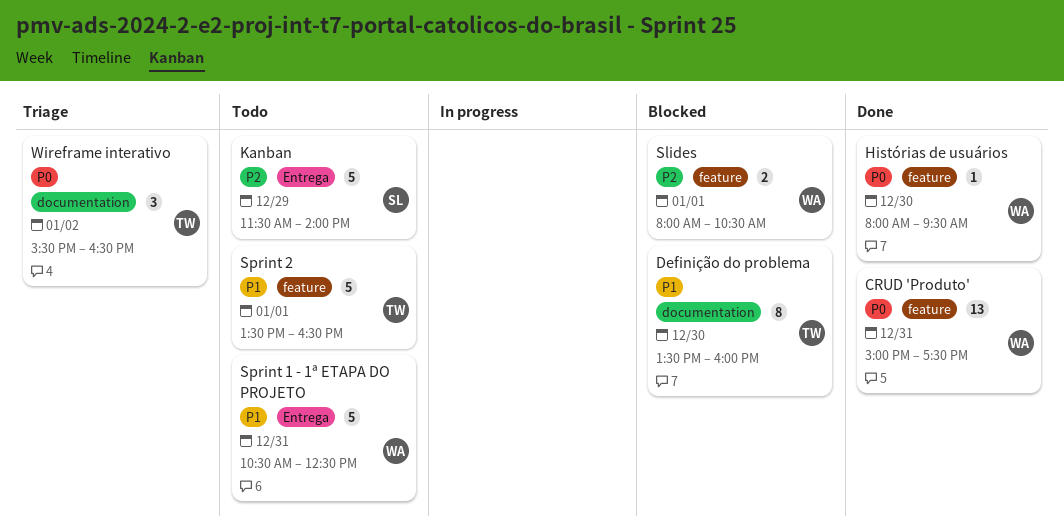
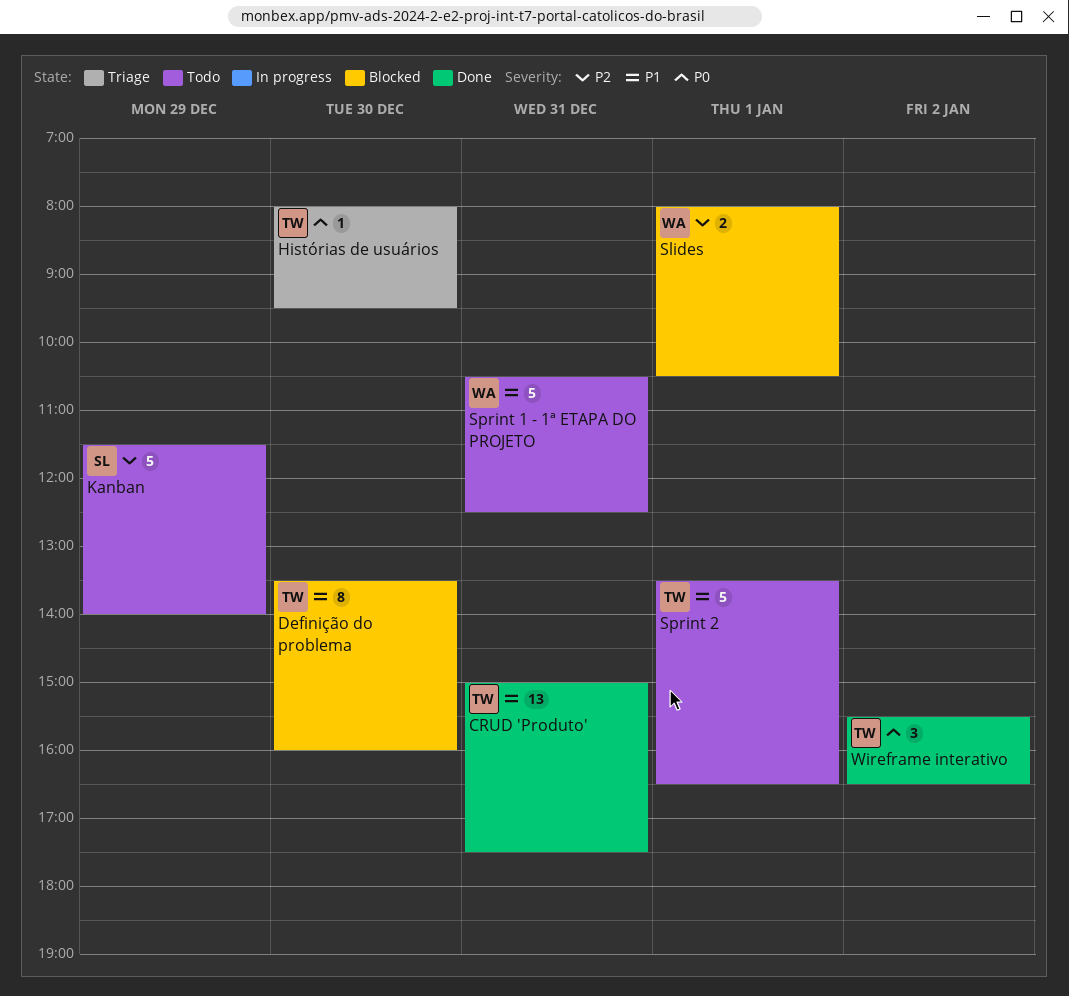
CRUD 'Produto', owner: WA -> TW
CRUD 'Produto', priority: P0 -> P1
Histórias de usuários, status: Done -> Triage
Histórias de usuários, owner: WA -> TW
Wireframe interativo, status: Triage -> Done

